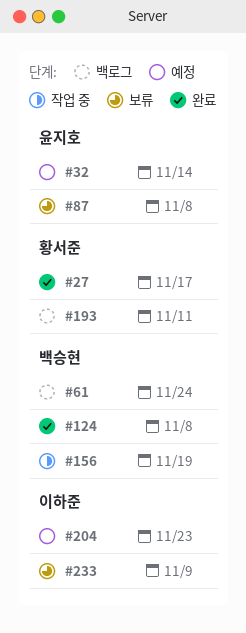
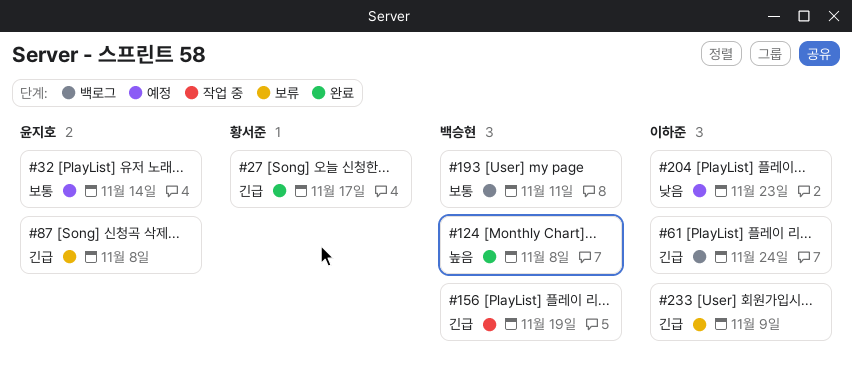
#61, owner: 백승현 -> 이하준
#193, owner: 황서준 -> 백승현

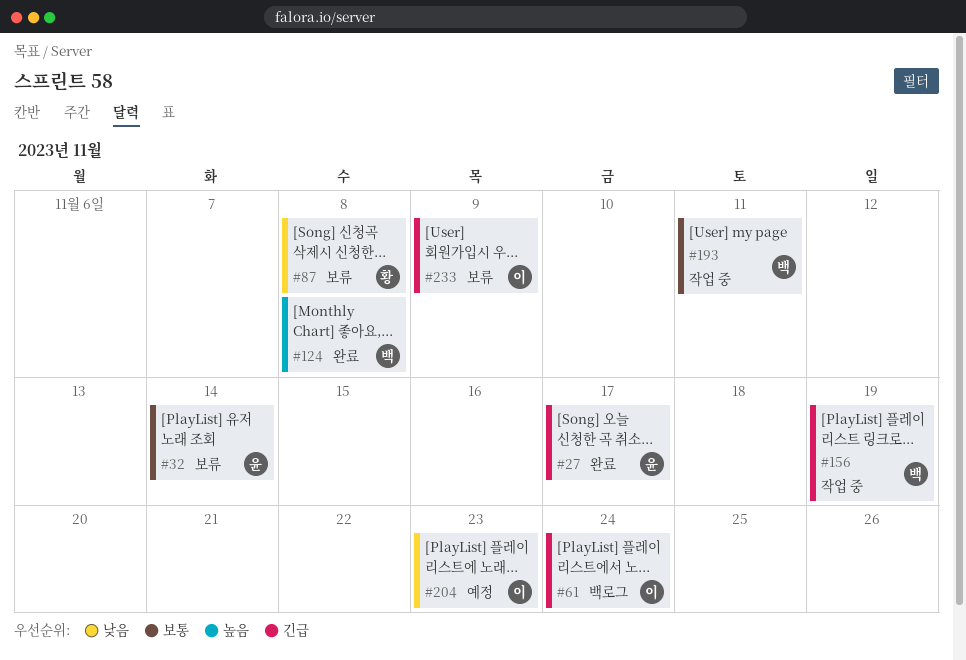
#27, owner: 황서준 -> 윤지호
#32, status: 예정 -> 보류
#87, owner: 윤지호 -> 황서준
#87, priority: 긴급 -> 낮음
#193, status: 백로그 -> 작업 중

